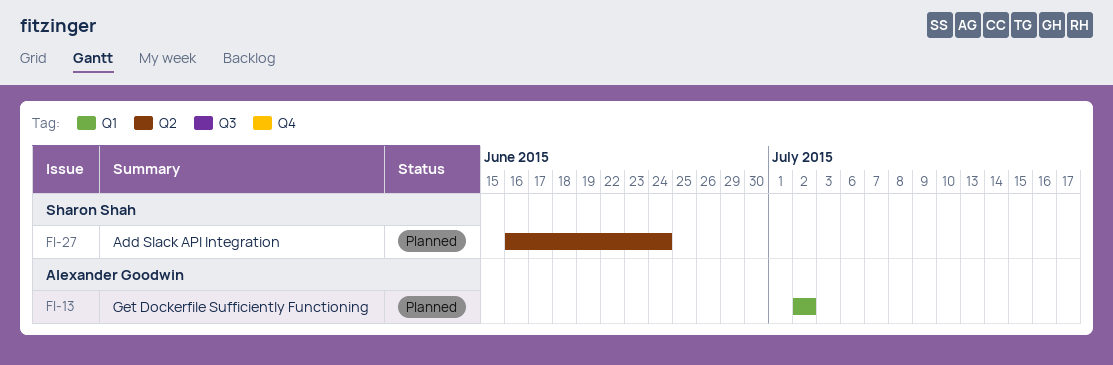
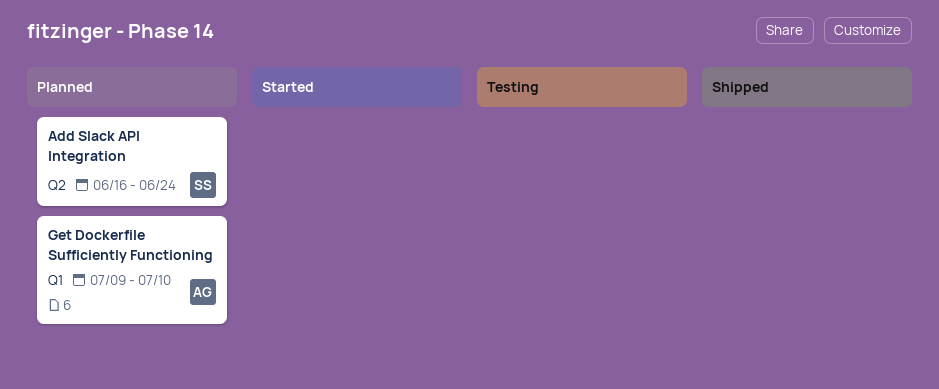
Get Dockerfile Sufficiently Functioning, start: Jul 2 -> Jul 9
Get Dockerfile Sufficiently Functioning, due: Jul 2 -> Jul 10

